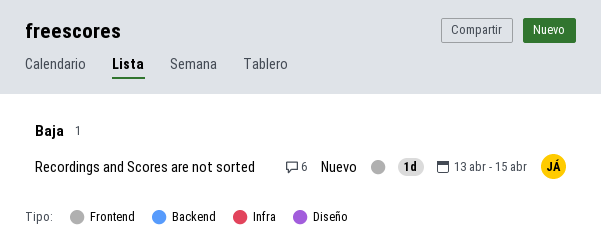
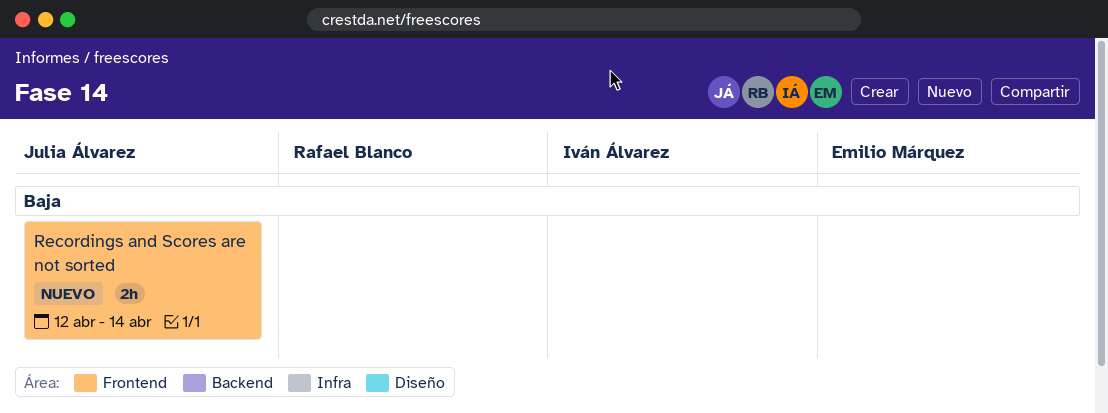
Recordings and Scores are not sorted, estimate: 1d -> 2h
Recordings and Scores are not sorted, start: Apr 13 -> Apr 12
Recordings and Scores are not sorted, due: Apr 15 -> Apr 14

